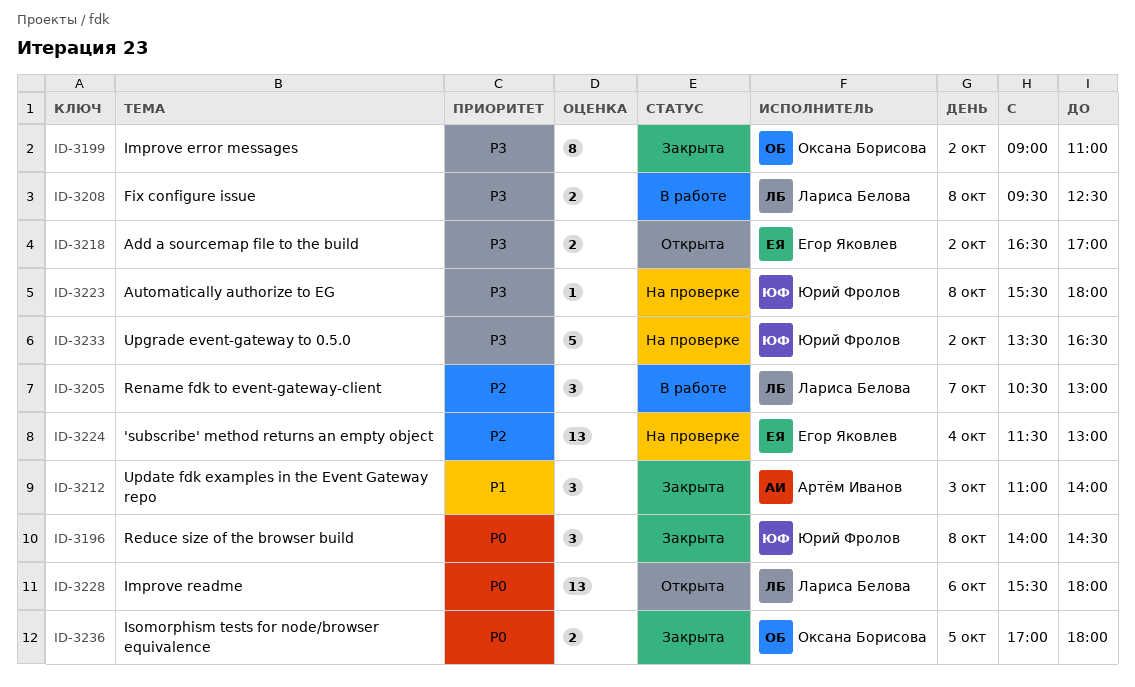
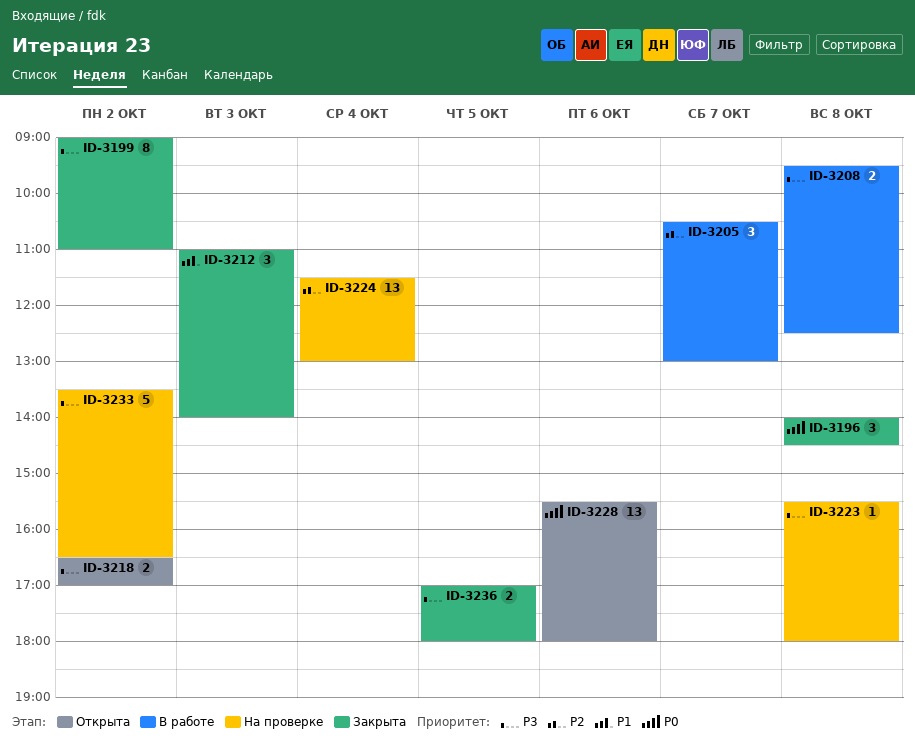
ID-3236, priority: P0 -> P3

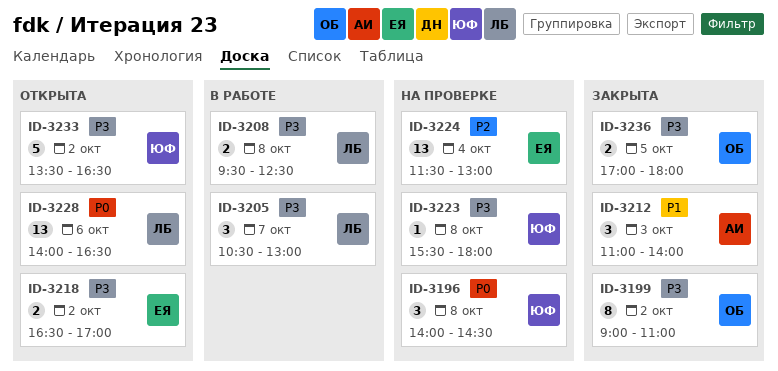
ID-3196, status: Закрыта -> На проверке
ID-3205, priority: P2 -> P3
ID-3228, begins: 15:30 -> 14:00
ID-3228, ends: 18:00 -> 16:30
ID-3233, status: На проверке -> Открыта

